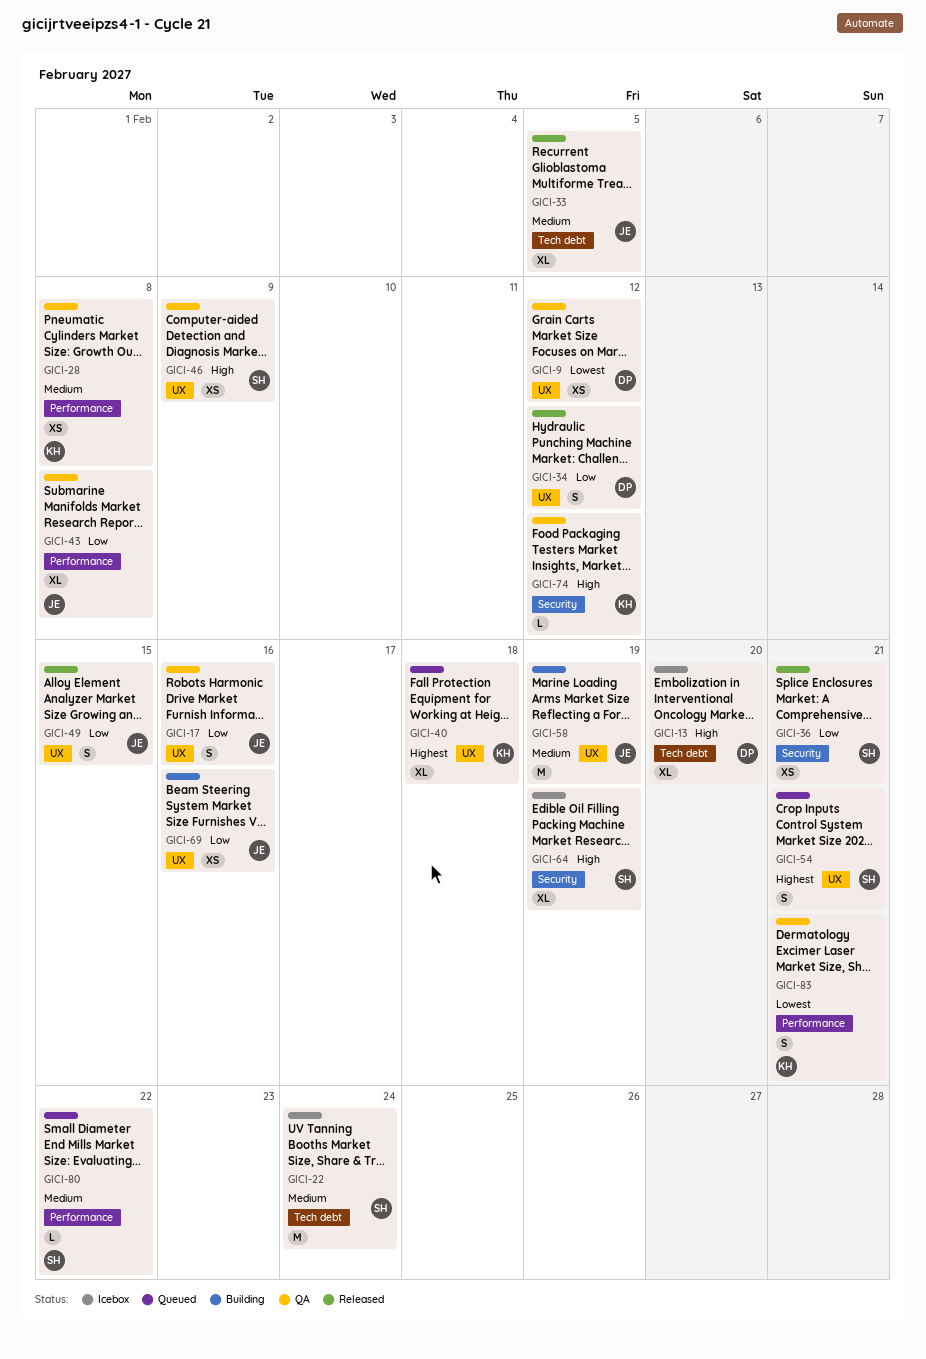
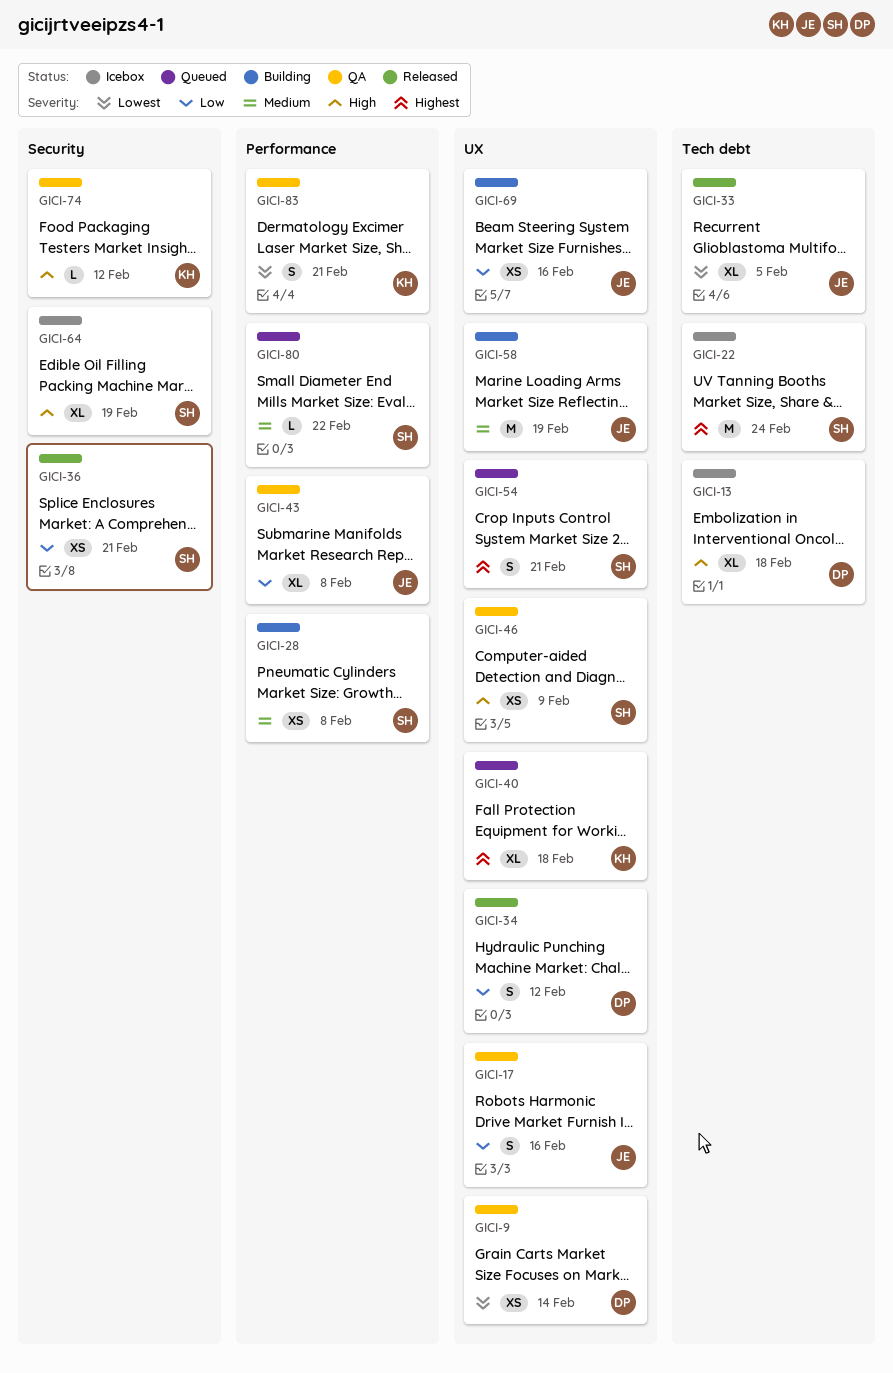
GICI-9, due: Feb 12 -> Feb 14
GICI-13, due: Feb 20 -> Feb 18
GICI-22, priority: Medium -> Highest
GICI-28, status: QA -> Building
GICI-28, owner: KH -> SH
GICI-33, priority: Medium -> Lowest
GICI-49: present -> none

